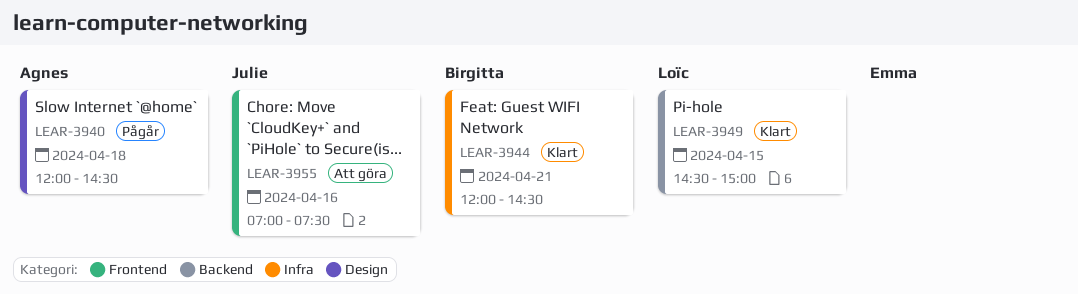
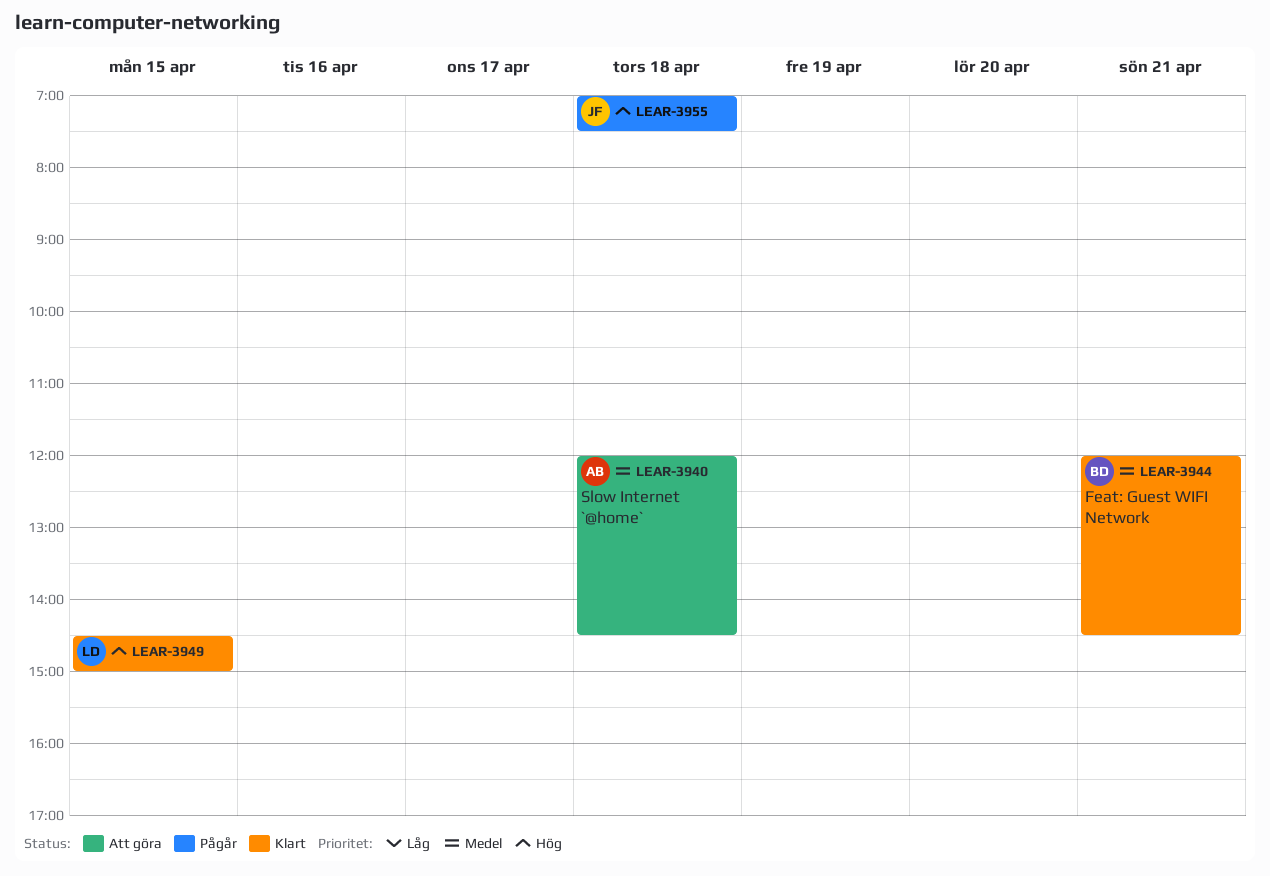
LEAR-3940, status: Pågår -> Att göra
LEAR-3955, status: Att göra -> Pågår
LEAR-3955, day: Apr 16 -> Apr 18

